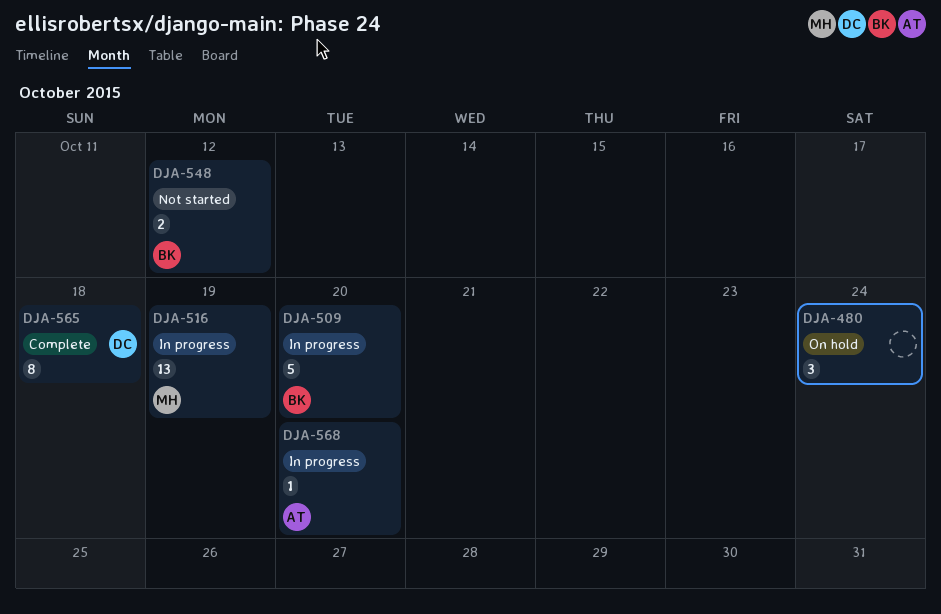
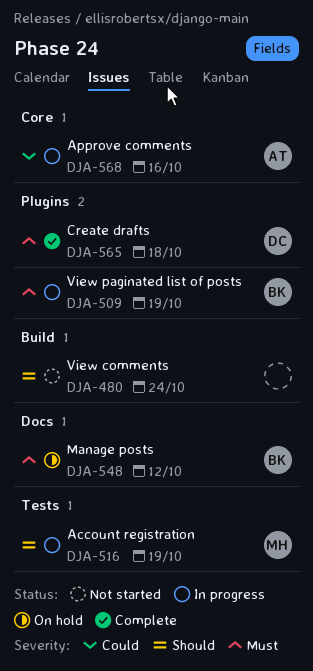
DJA-480, status: On hold -> Not started
DJA-509, due: Oct 20 -> Oct 19
DJA-548, status: Not started -> On hold
DJA-568, due: Oct 20 -> Oct 16

